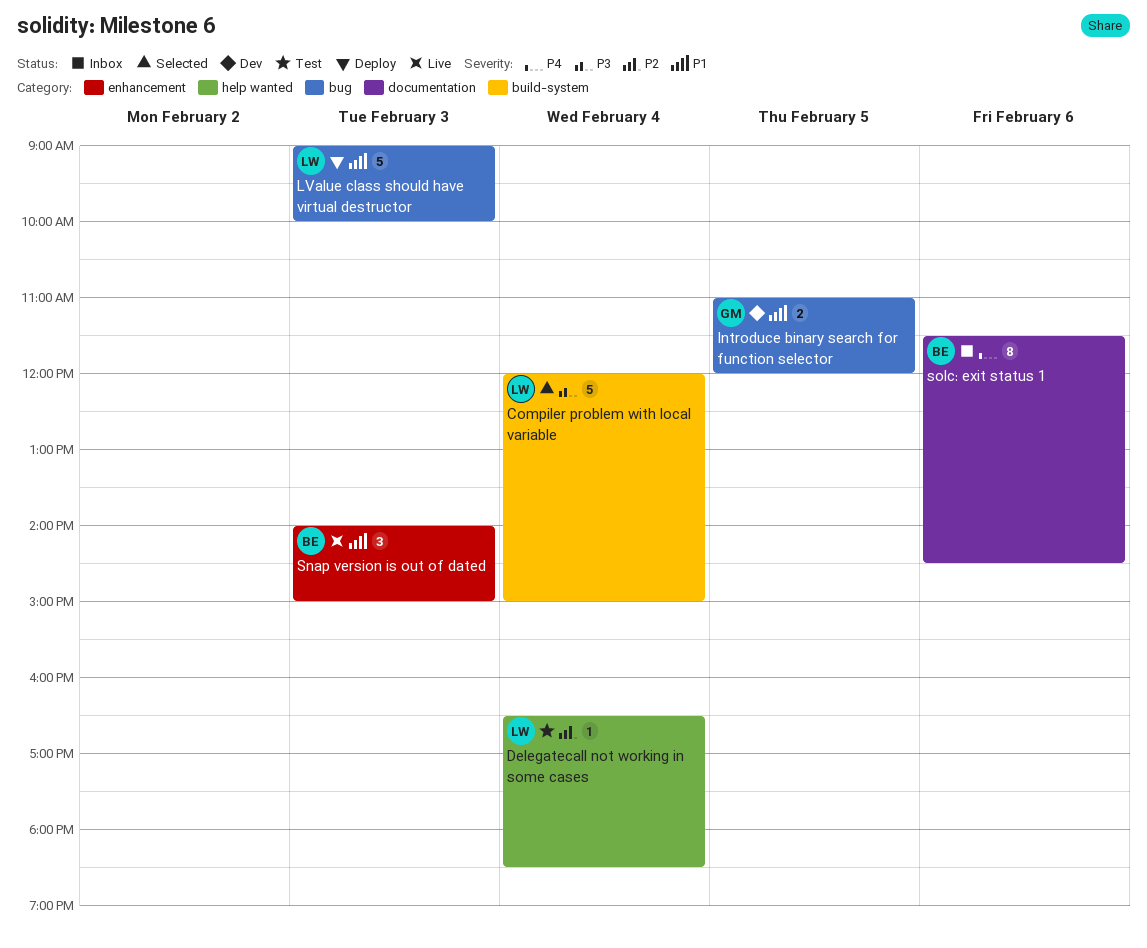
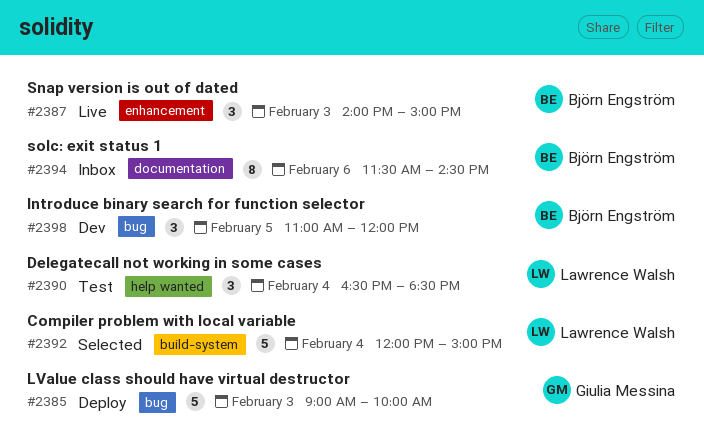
Delegatecall not working in some cases, estimate: 1 -> 3
Introduce binary search for function selector, owner: Giulia Messina -> Björn Engström
Introduce binary search for function selector, estimate: 2 -> 3
LValue class should have virtual destructor, owner: Lawrence Walsh -> Giulia Messina

